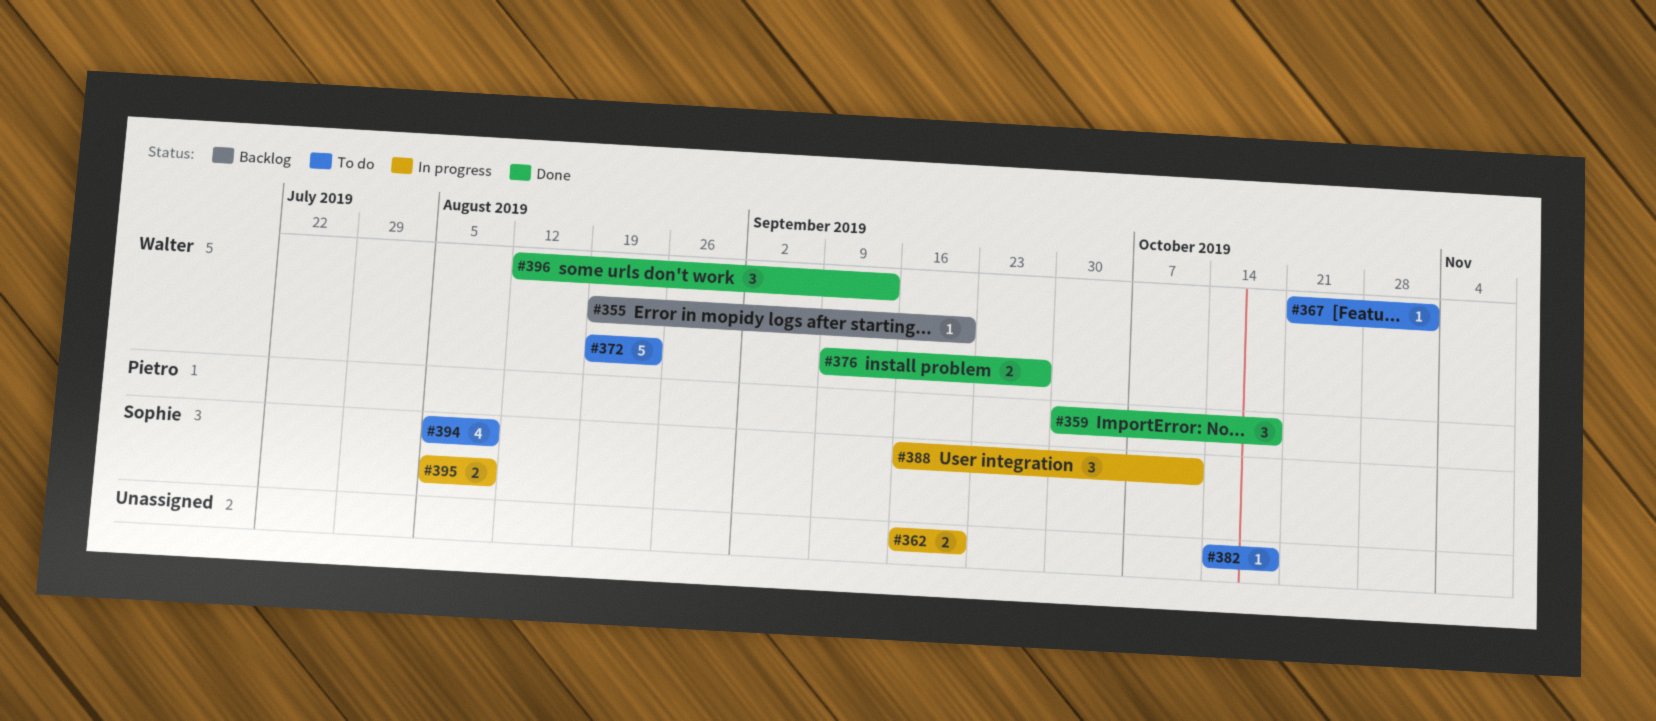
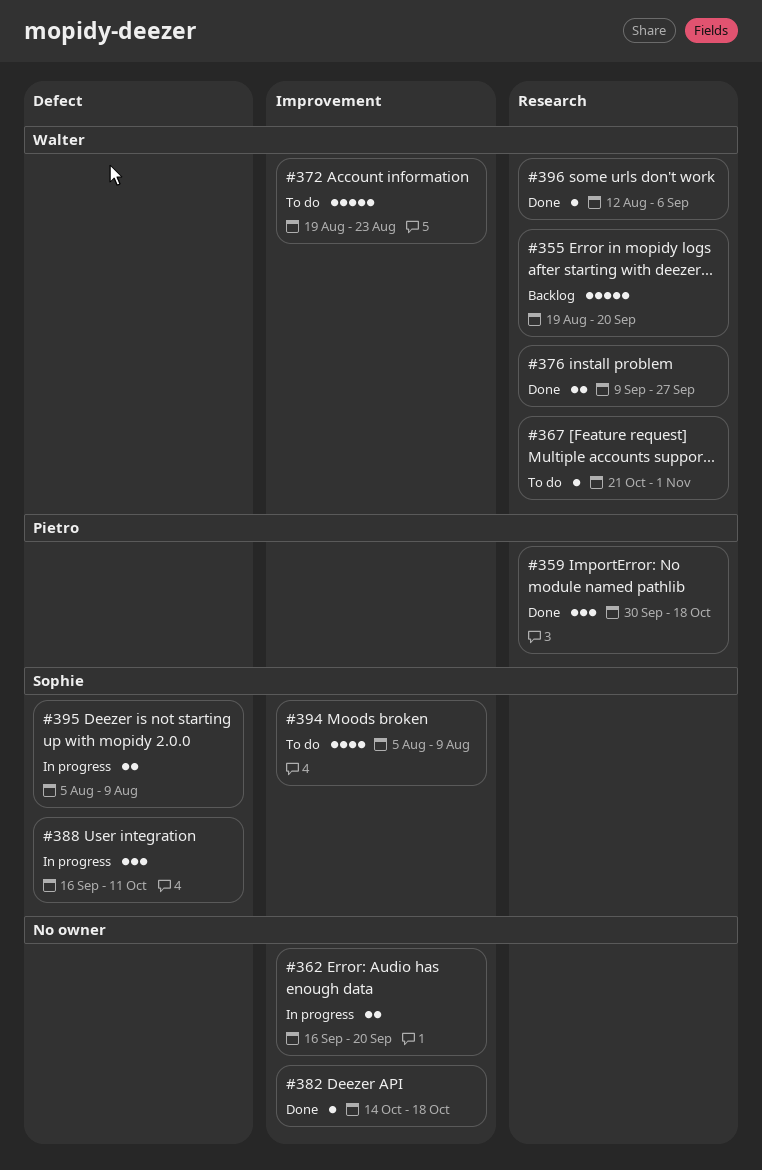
#355, estimate: 1 -> 5
#382, status: To do -> Done
#396, estimate: 3 -> 1
#396, due: Sep 13 -> Sep 6

